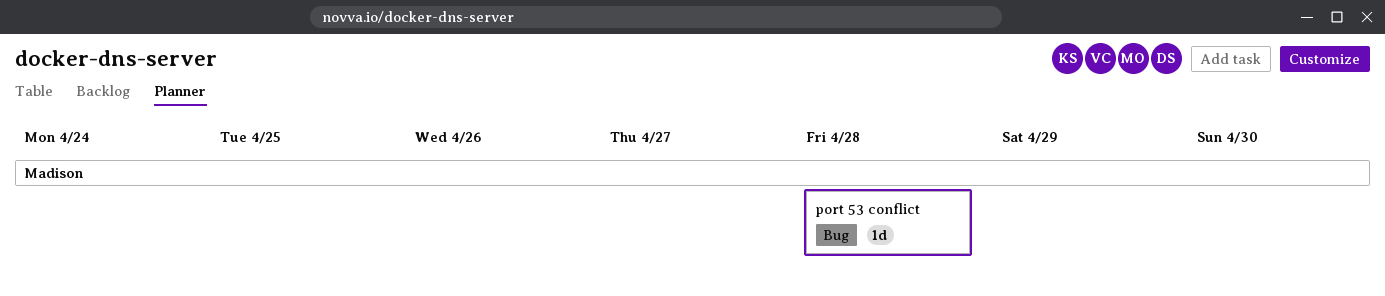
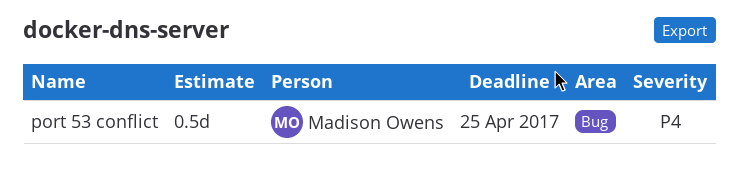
port 53 conflict, estimate: 1d -> 0.5d
port 53 conflict, due: Apr 28 -> Apr 25

